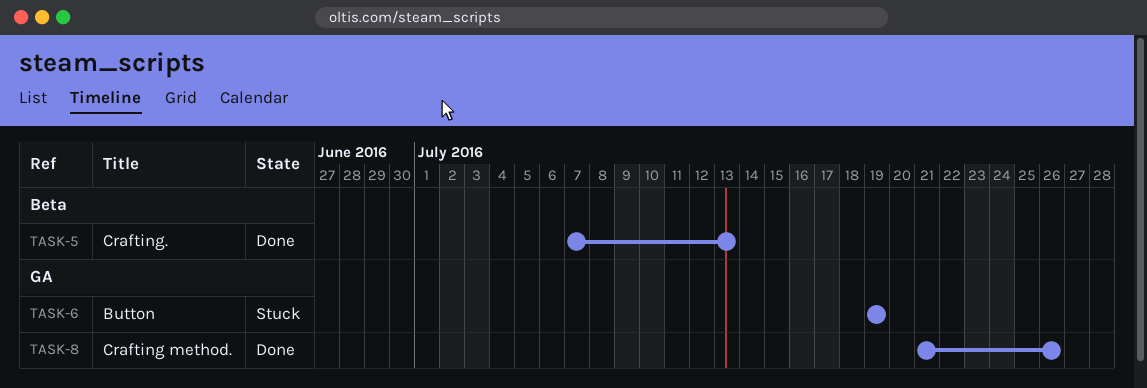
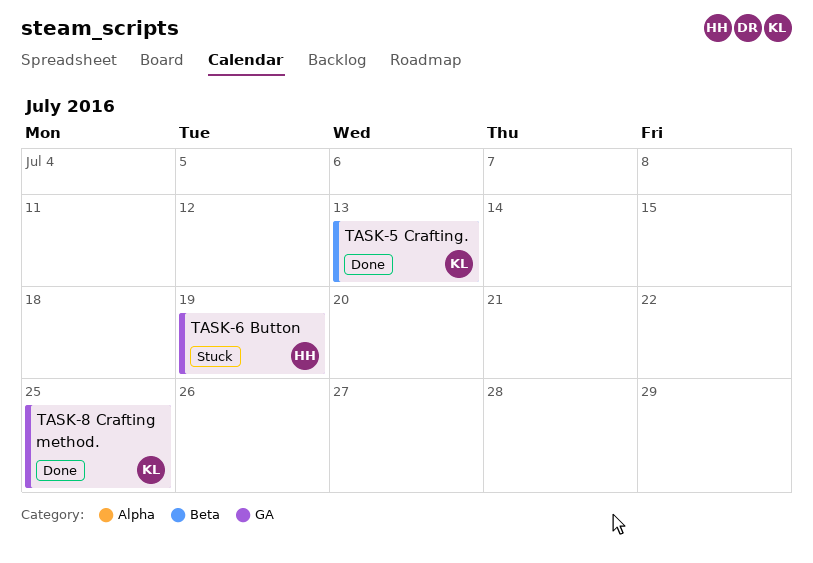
TASK-8, due: Jul 26 -> Jul 25

